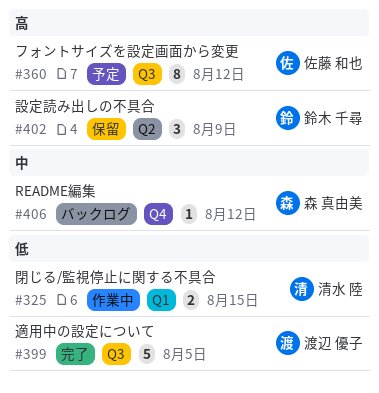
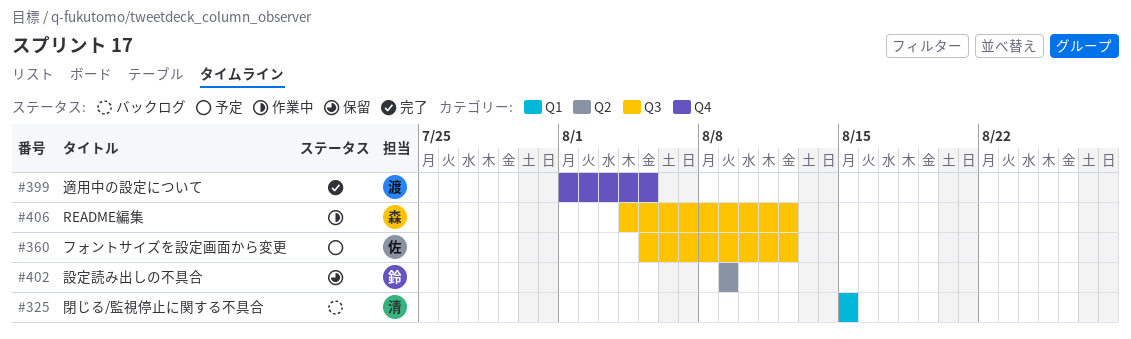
#325, status: 作業中 -> バックログ
#399, label: Q3 -> Q4
#406, status: バックログ -> 作業中
#406, label: Q4 -> Q3

